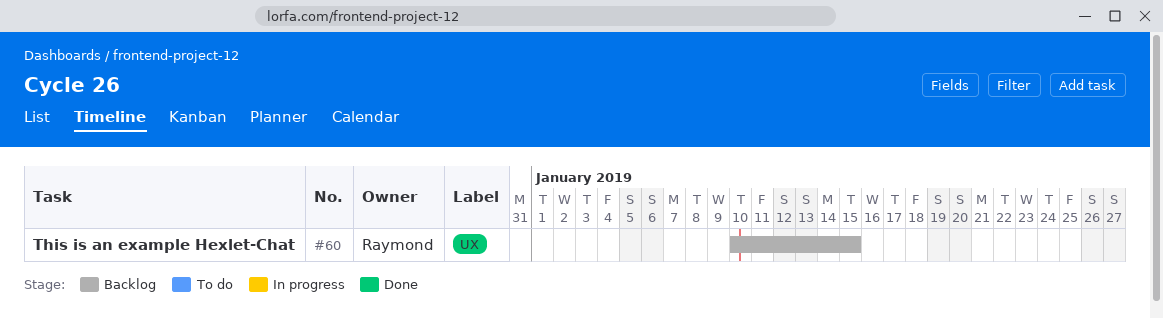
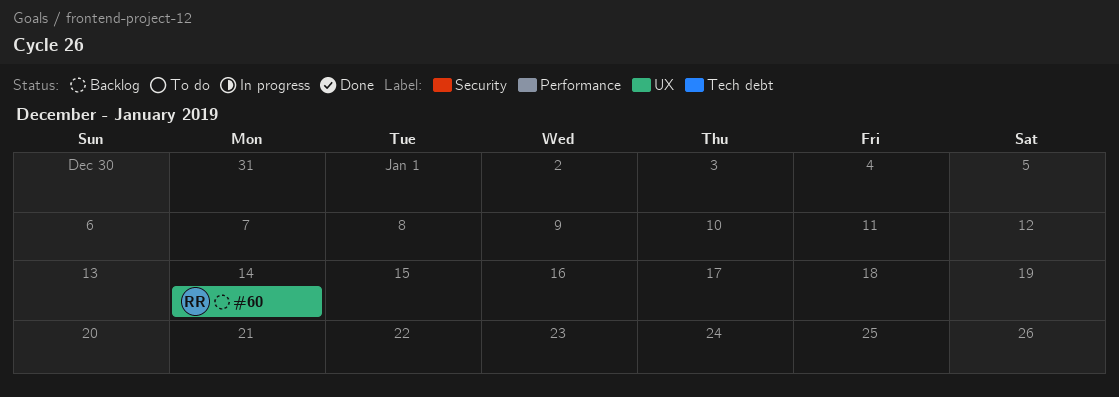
#60, start: Jan 10 -> Jan 14
#60, due: Jan 15 -> Jan 14

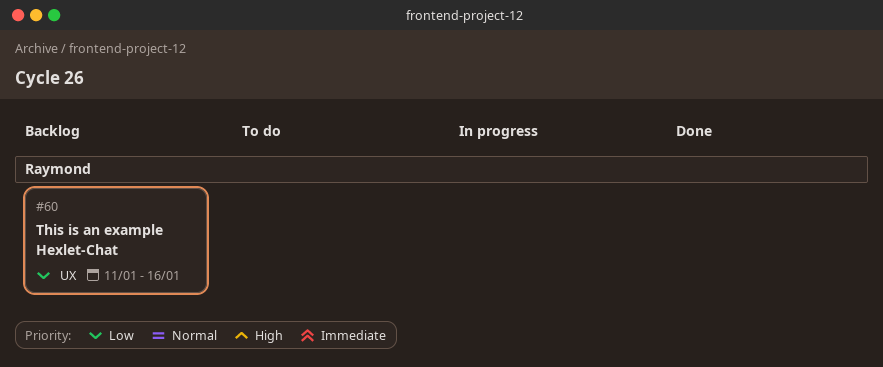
#60, start: Jan 14 -> Jan 11
#60, due: Jan 14 -> Jan 16

